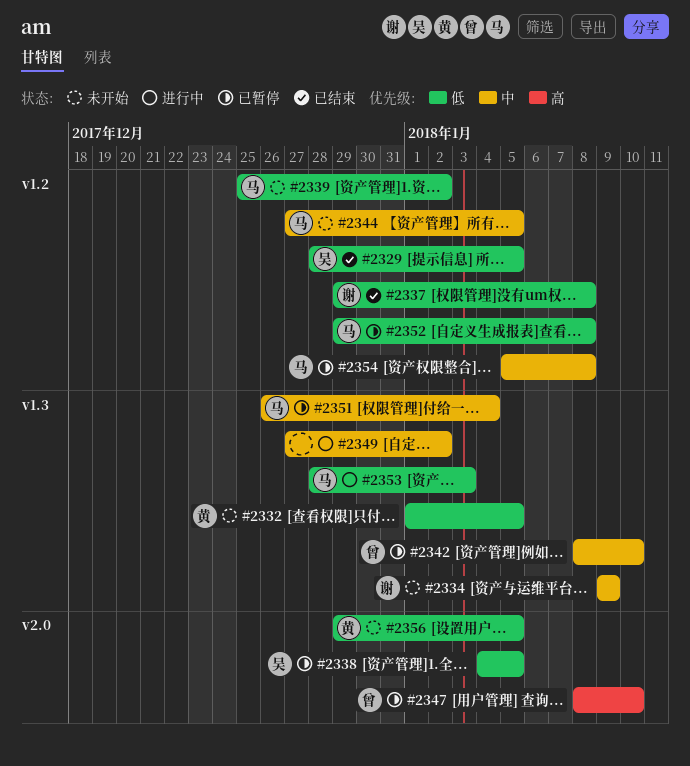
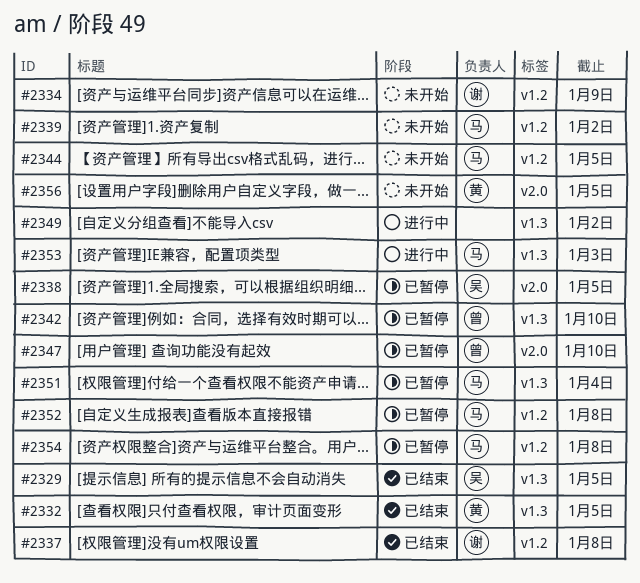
#2329, label: v1.2 -> v1.3
#2332, status: 未开始 -> 已结束
#2334, label: v1.3 -> v1.2

